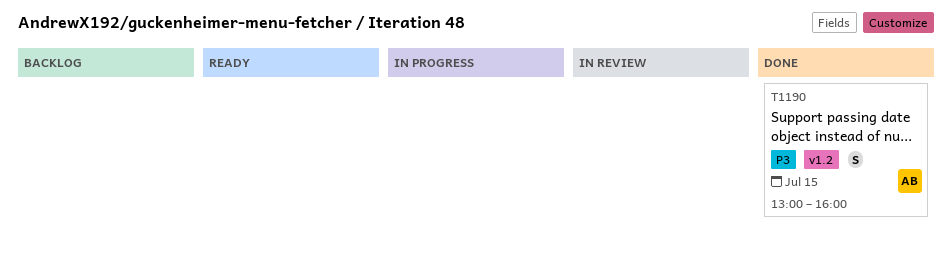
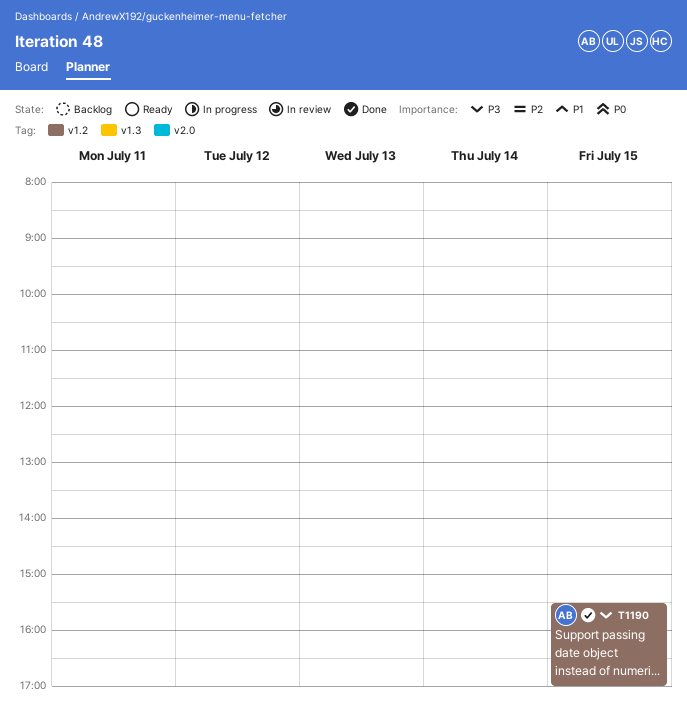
T1190, begins: 13:00 -> 15:30
T1190, ends: 16:00 -> 17:00

